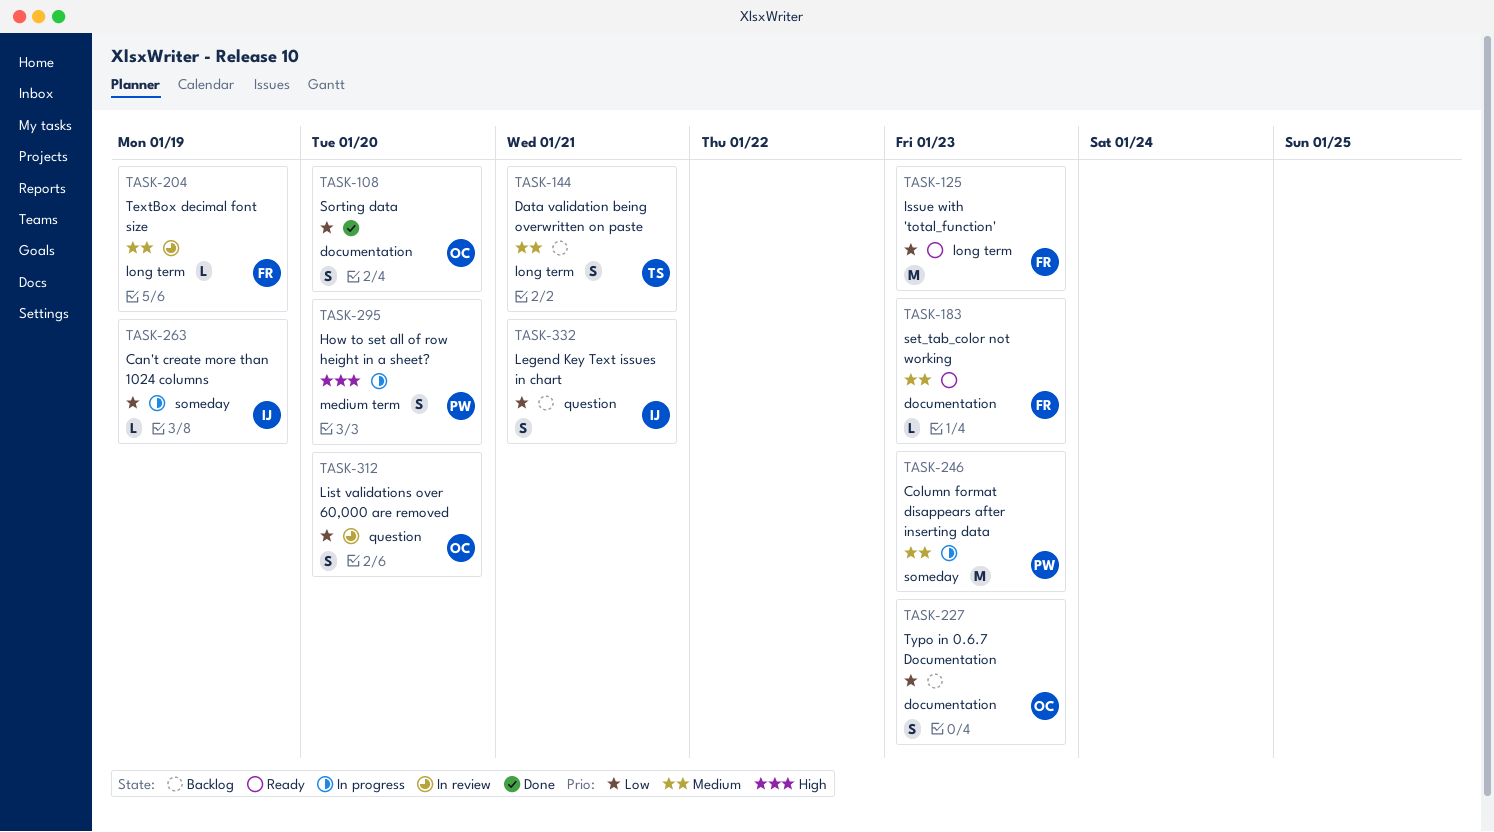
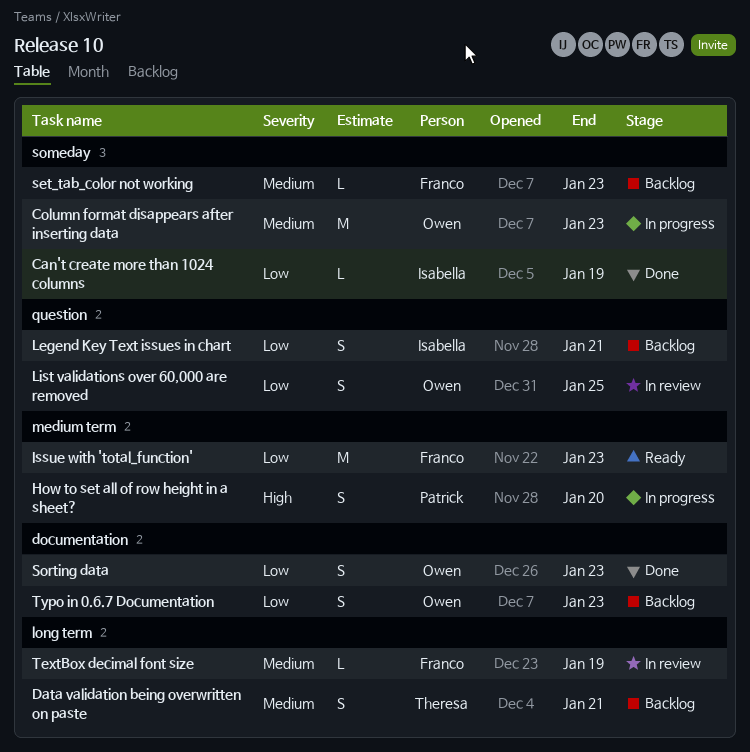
Can't create more than 1024 columns, status: In progress -> Done
Column format disappears after inserting data, owner: Patrick -> Owen
Issue with 'total_function', label: long term -> medium term
List validations over 60,000 are removed, due: Jan 20 -> Jan 25
set_tab_color not working, status: Ready -> Backlog
set_tab_color not working, label: documentation -> someday
Sorting data, due: Jan 20 -> Jan 23

